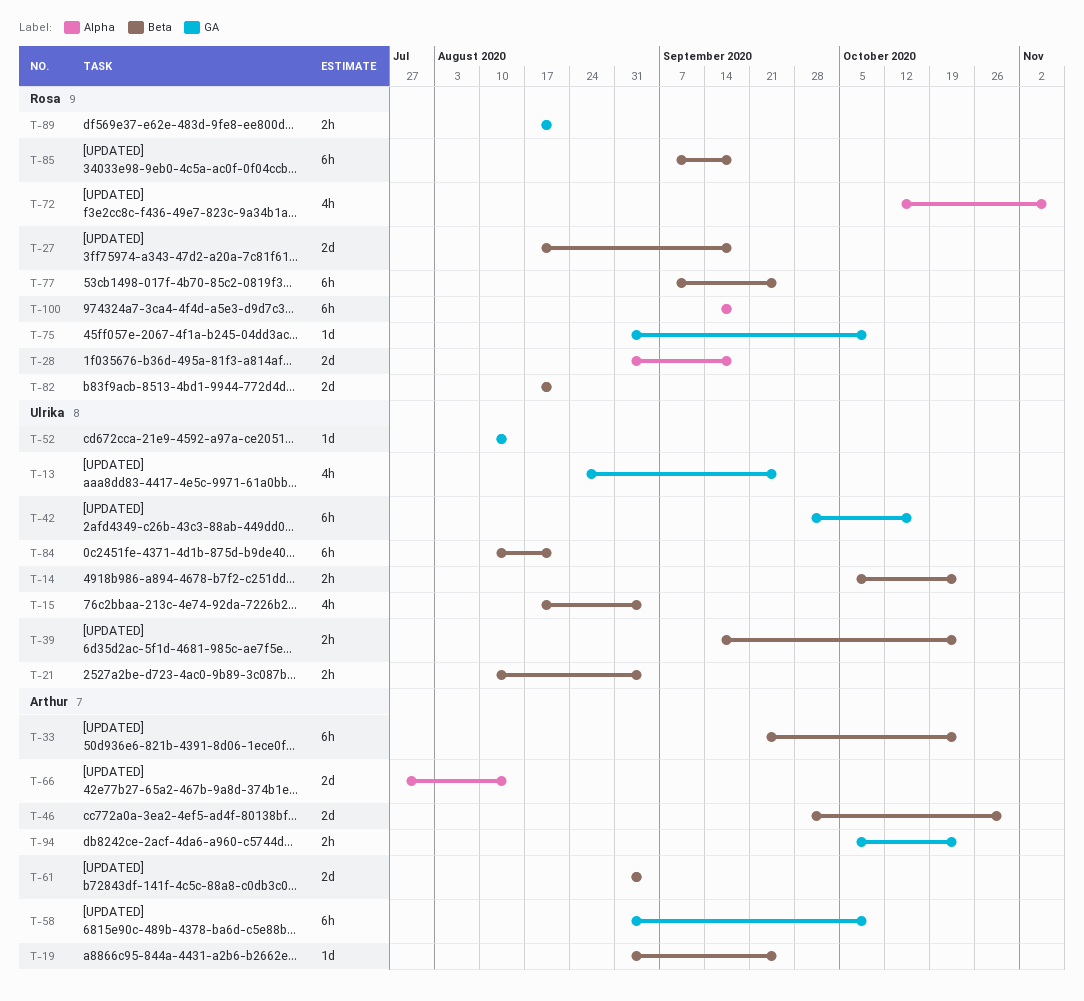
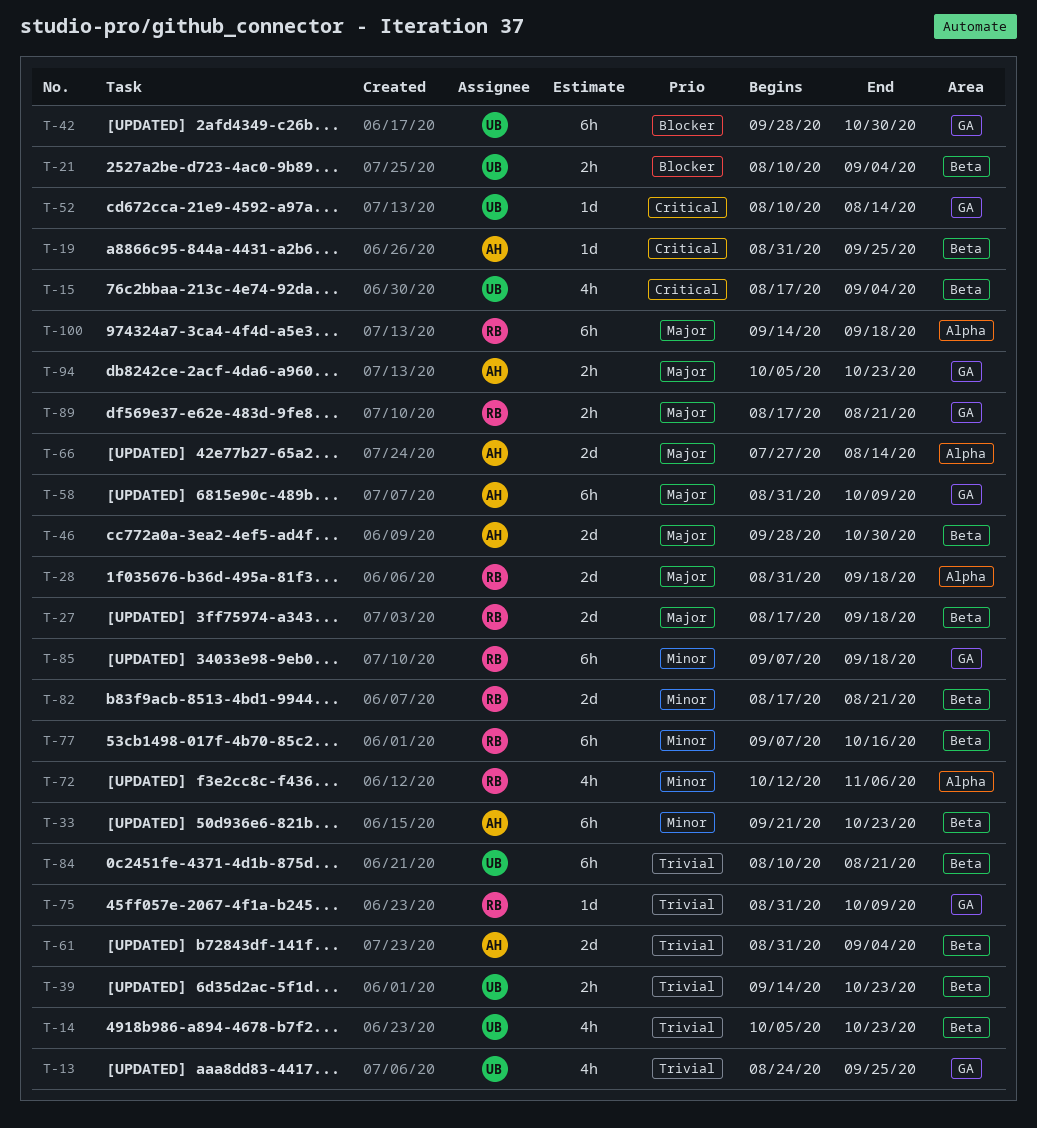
T-14, estimate: 2h -> 4h
T-42, due: Oct 16 -> Oct 30
T-77, due: Sep 25 -> Oct 16
T-85, label: Beta -> GA

